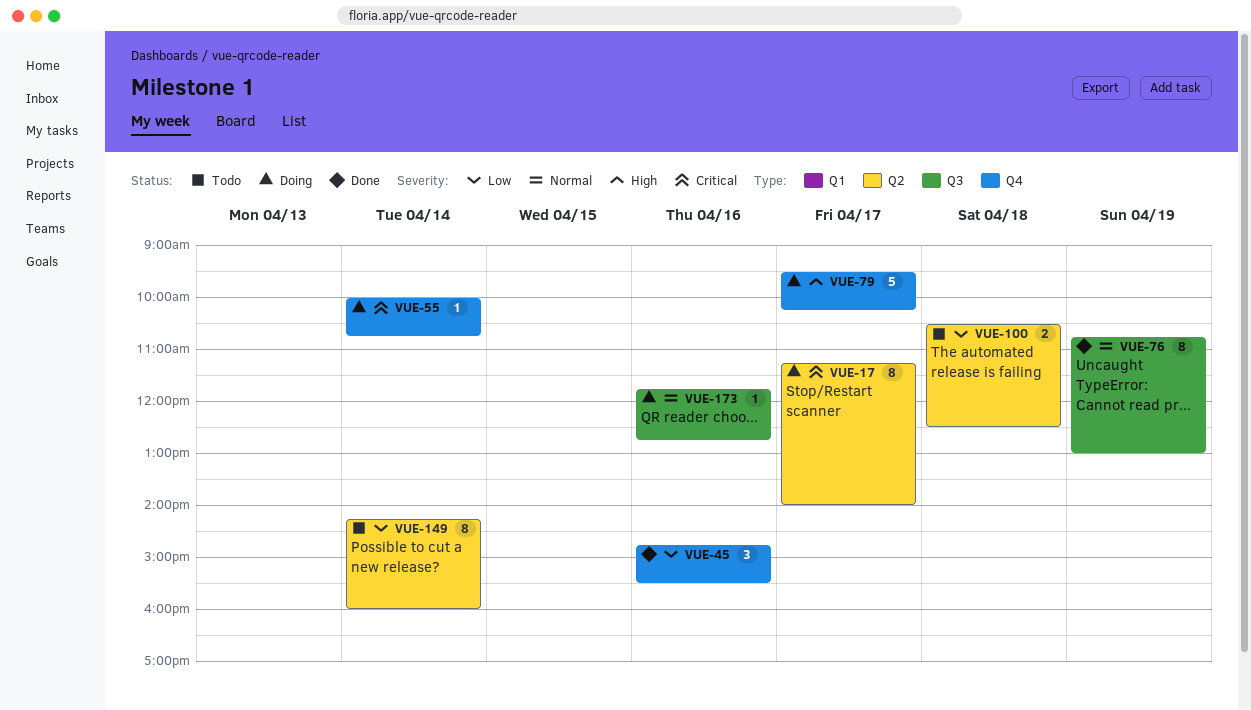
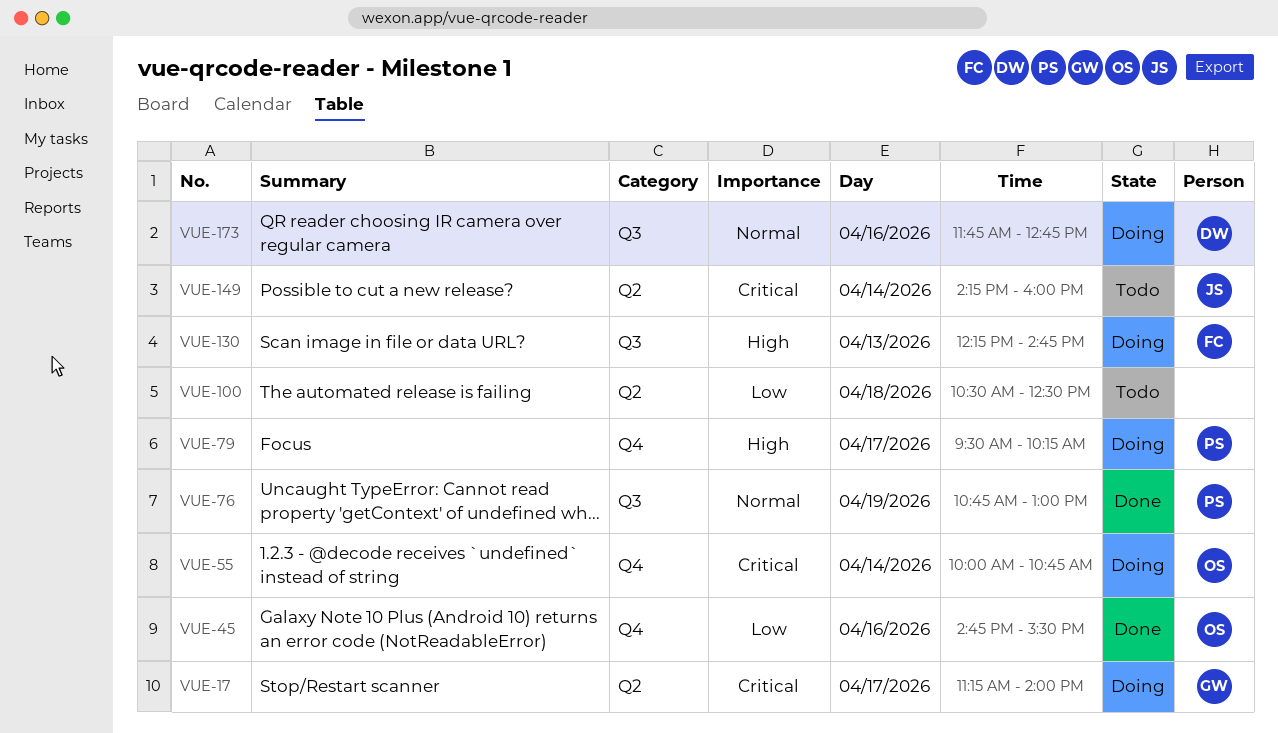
VUE-130: none -> present
VUE-149, priority: Low -> Critical

